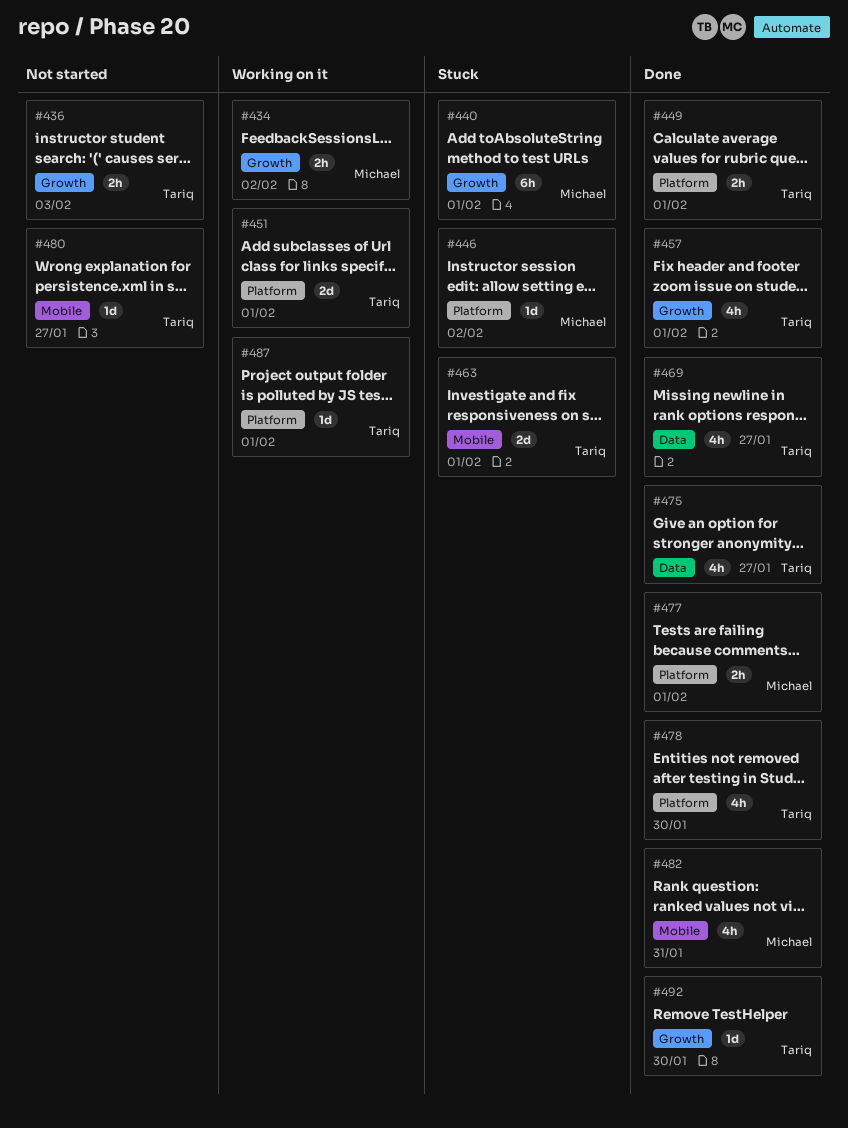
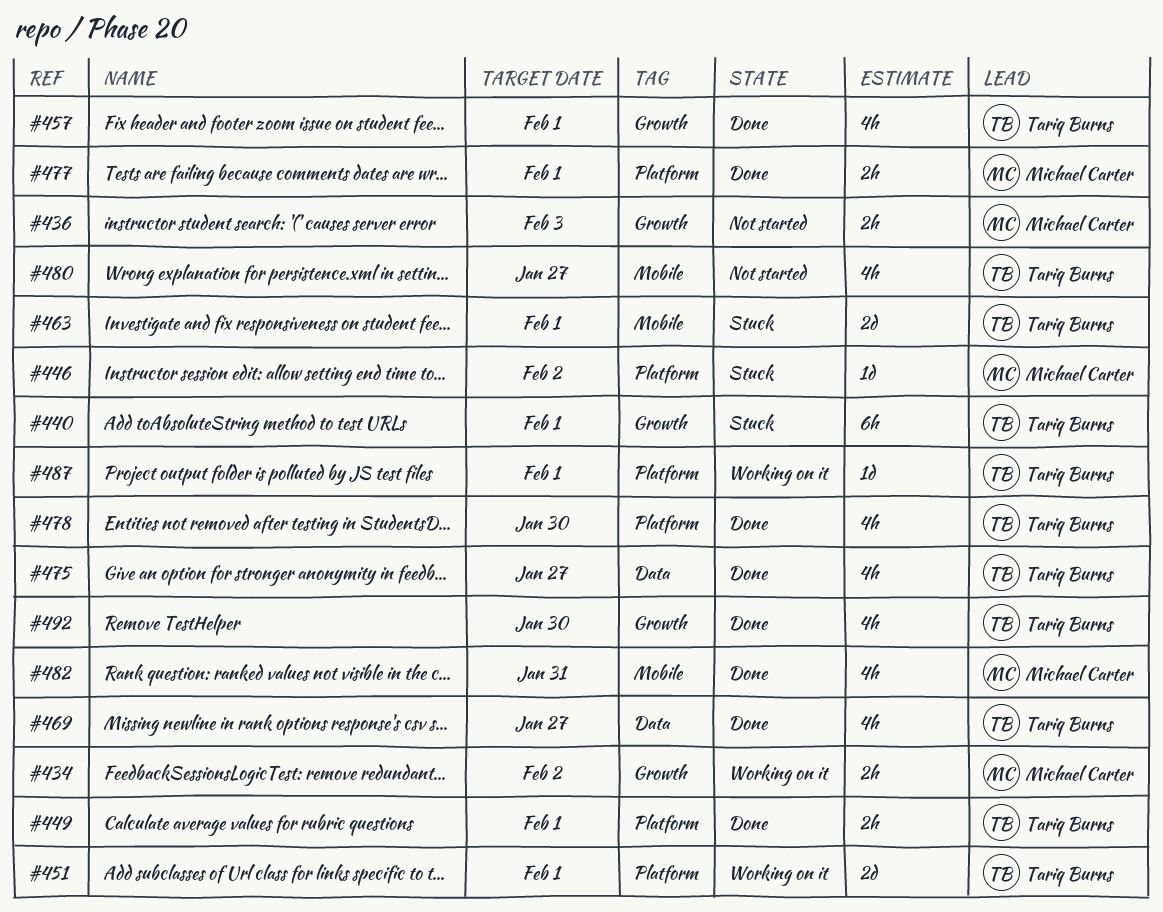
#436, owner: Tariq Burns -> Michael Carter
#440, owner: Michael Carter -> Tariq Burns
#480, estimate: 1d -> 4h
#492, estimate: 1d -> 4h

